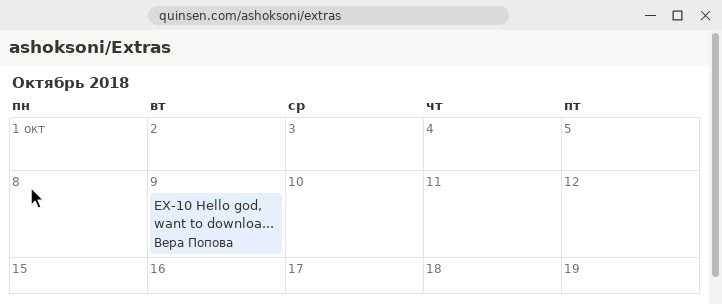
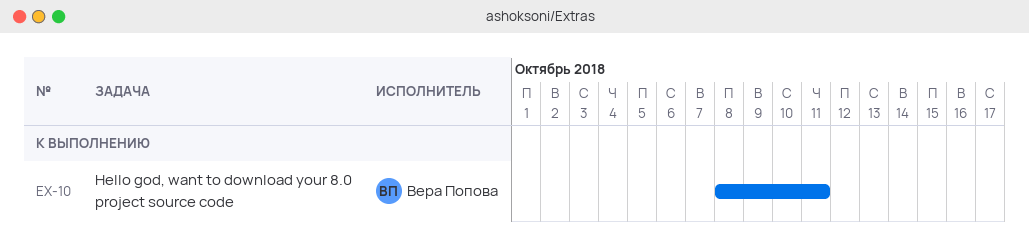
EX-10, due: Oct 9 -> Oct 11

